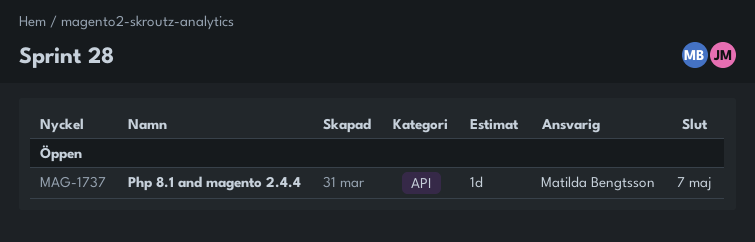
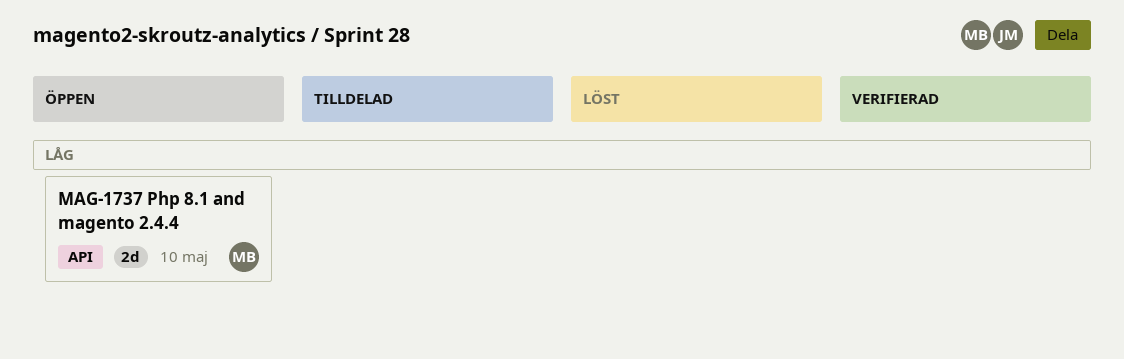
MAG-1737, estimate: 1d -> 2d
MAG-1737, due: May 7 -> May 10

